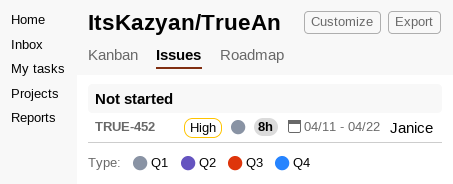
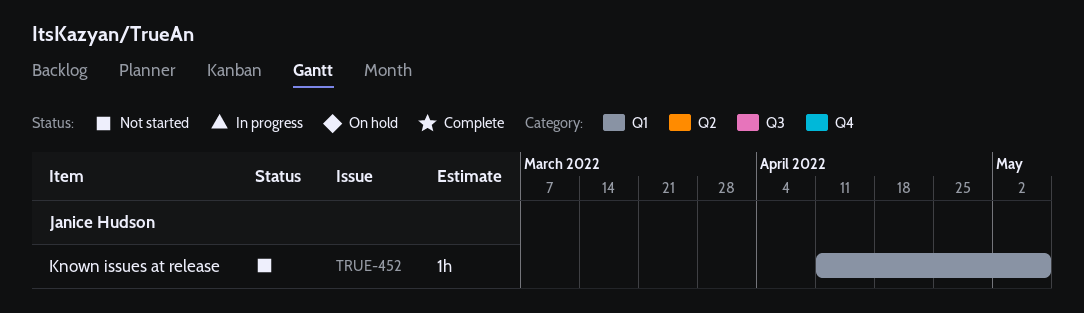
TRUE-452, estimate: 8h -> 1h
TRUE-452, due: Apr 22 -> May 6

